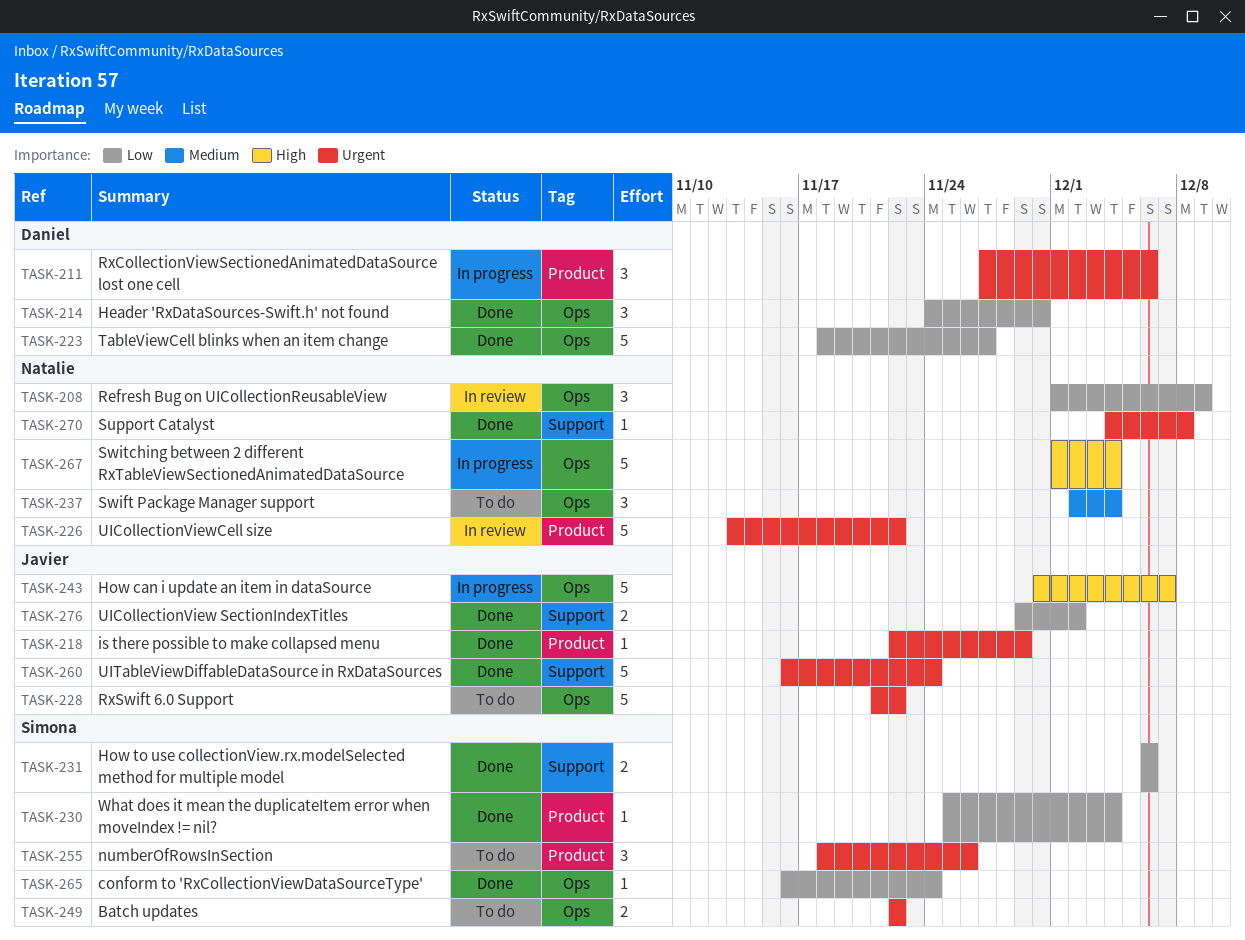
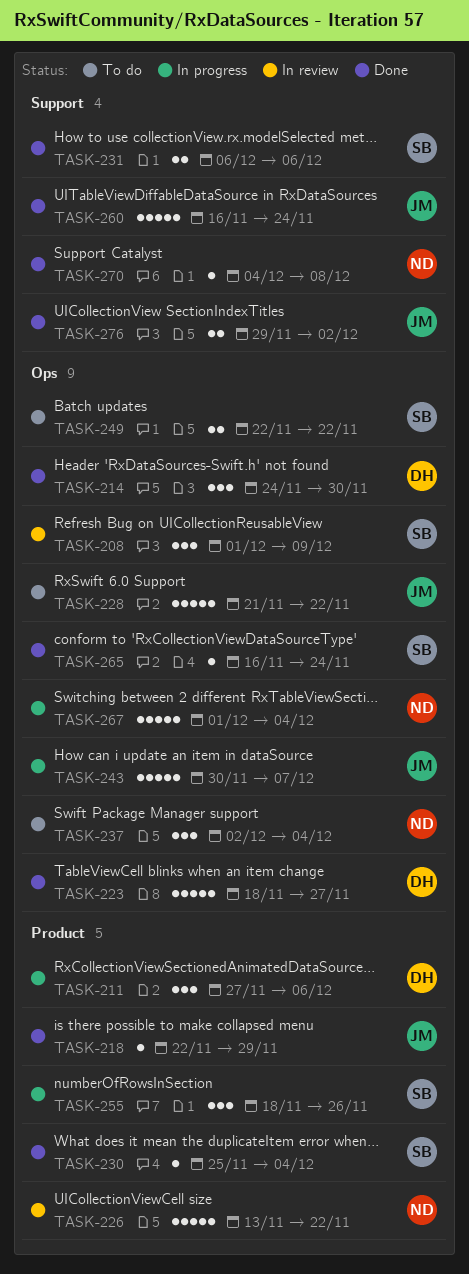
TASK-208, owner: Natalie -> Simona
TASK-255, status: To do -> In progress

